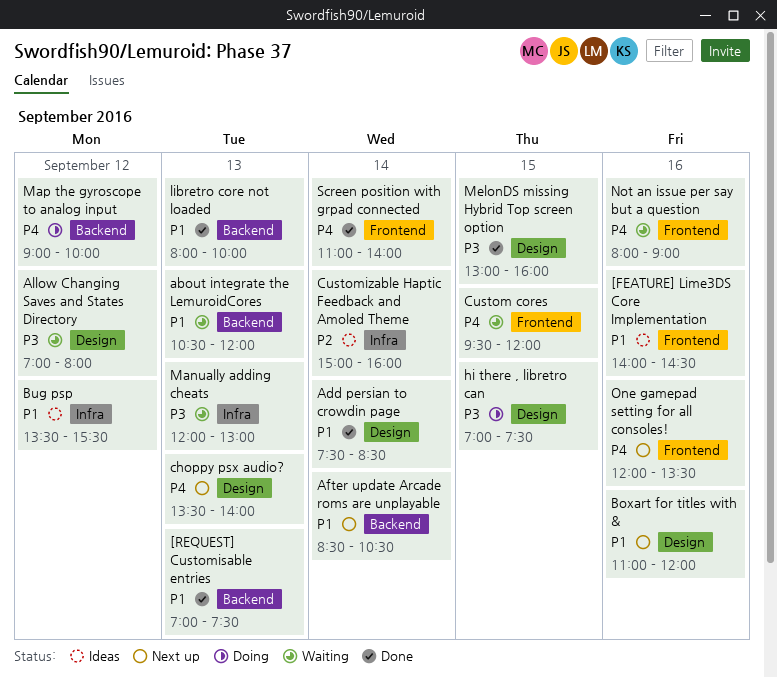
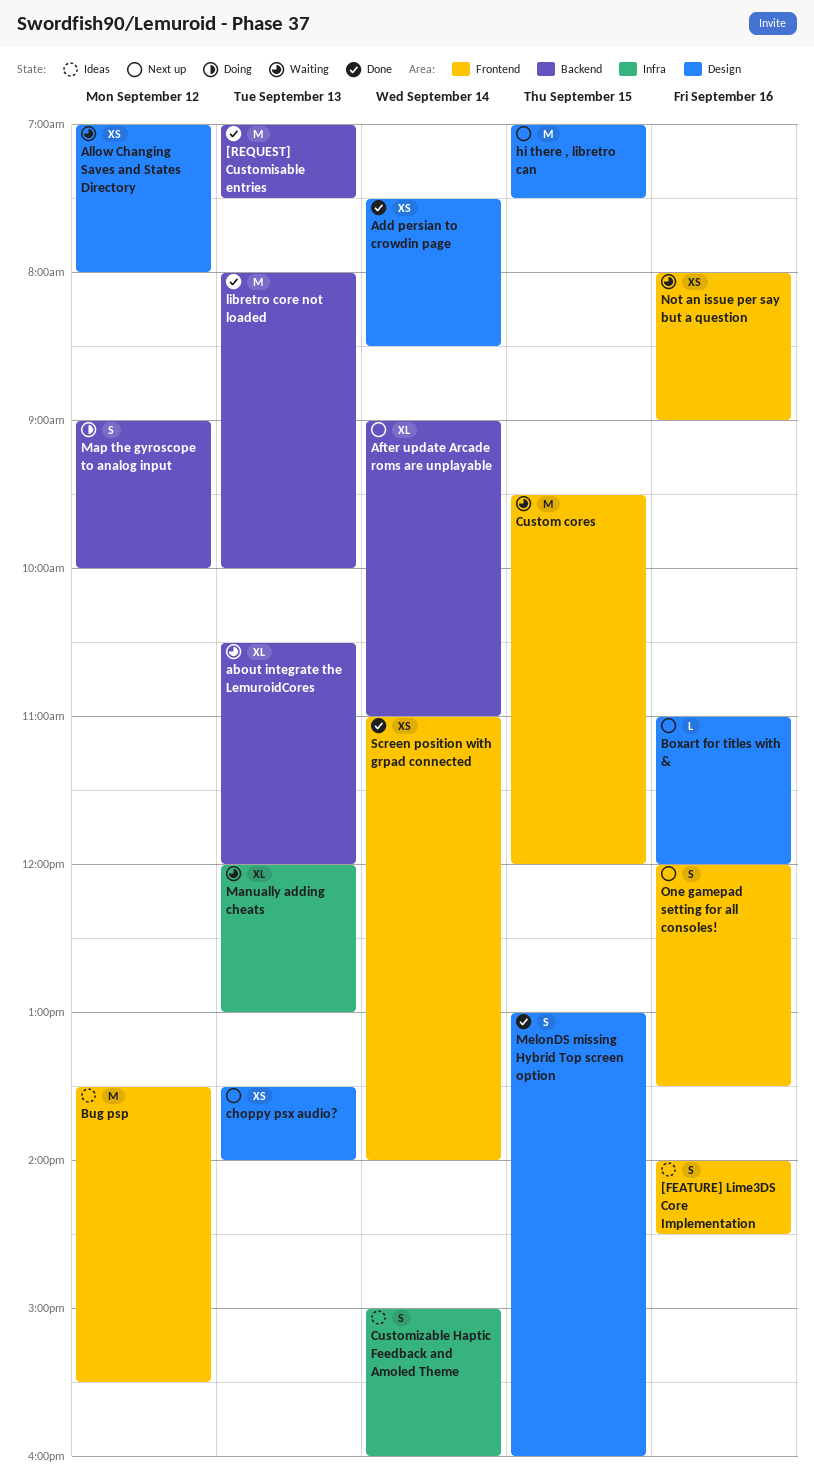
After update Arcade roms are unplayable, begins: 08:30 -> 09:00
After update Arcade roms are unplayable, ends: 10:30 -> 11:00
Bug psp, label: Infra -> Frontend
hi there , libretro can, status: Doing -> Next up

